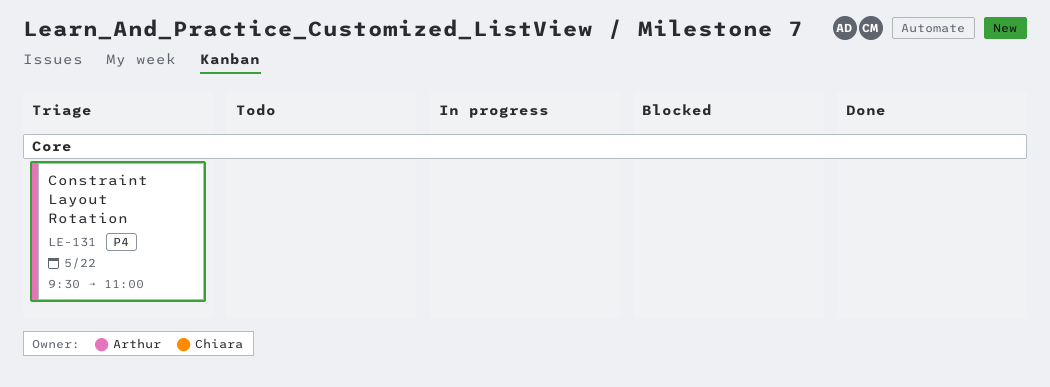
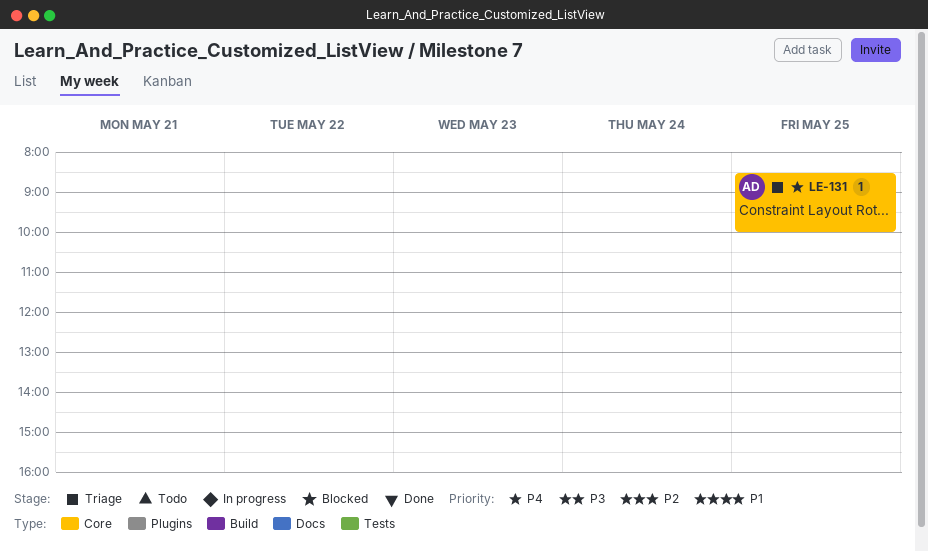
LE-131, day: May 22 -> May 25
LE-131, begins: 09:30 -> 08:30
LE-131, ends: 11:00 -> 10:00

